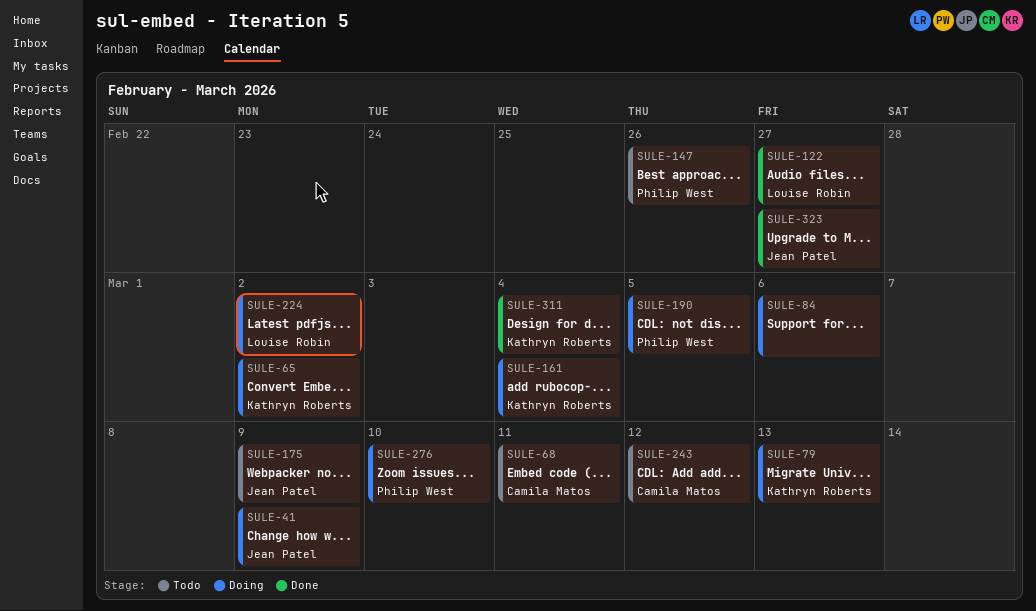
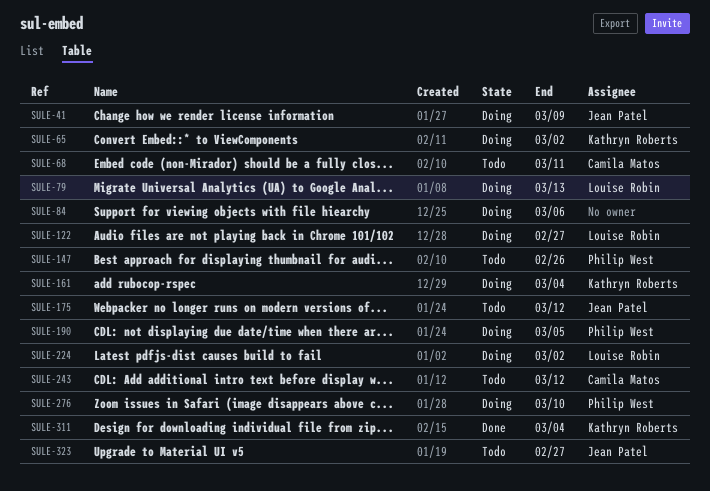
SULE-79, owner: Kathryn Roberts -> Louise Robin
SULE-122, status: Done -> Doing
SULE-175, due: Mar 9 -> Mar 12
SULE-323, status: Done -> Todo

